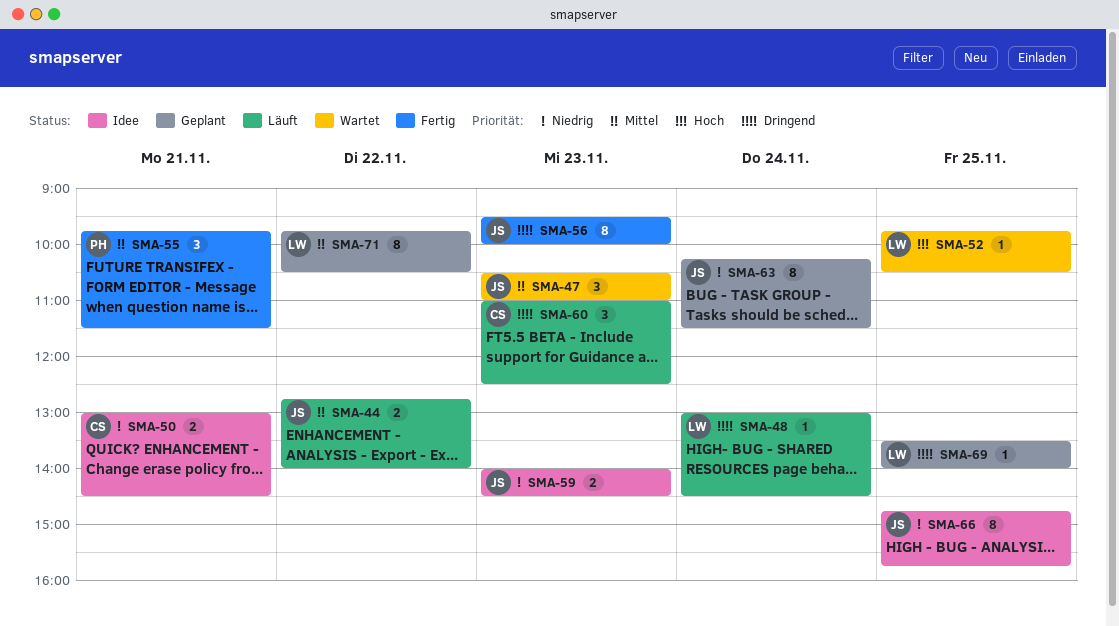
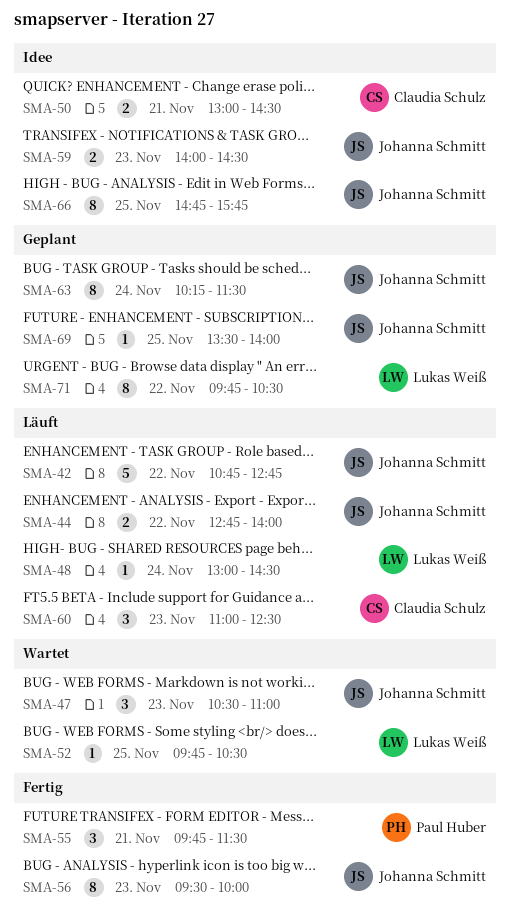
SMA-42: none -> present
SMA-69, owner: Lukas Weiß -> Johanna Schmitt

